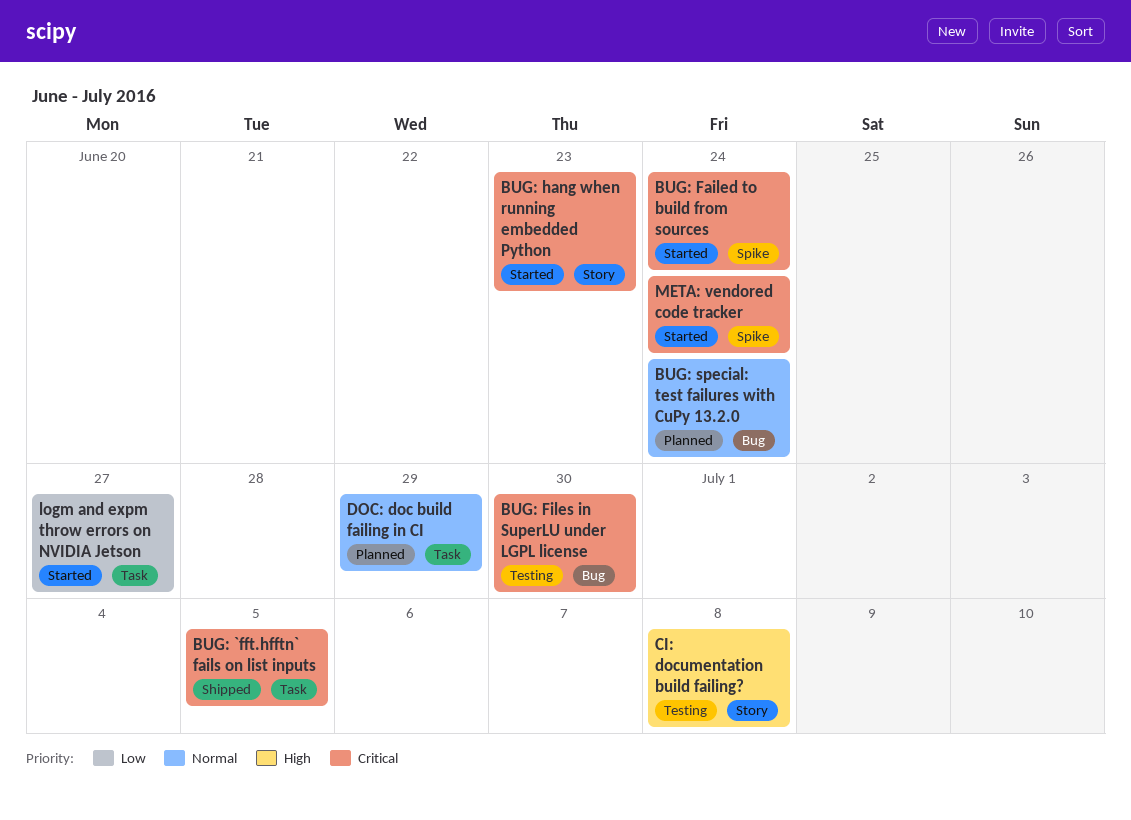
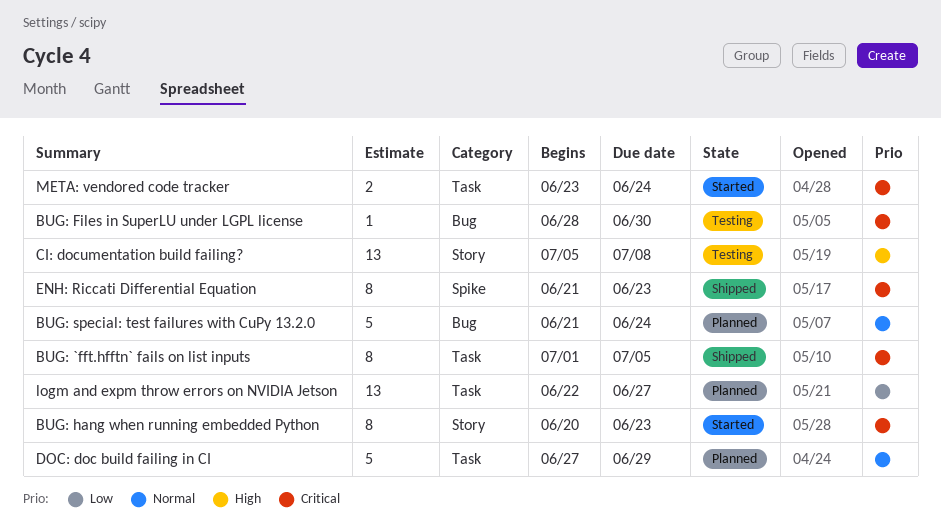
BUG: Failed to build from sources: present -> none
ENH: Riccati Differential Equation: none -> present
logm and expm throw errors on NVIDIA Jetson, status: Started -> Planned
META: vendored code tracker, label: Spike -> Task

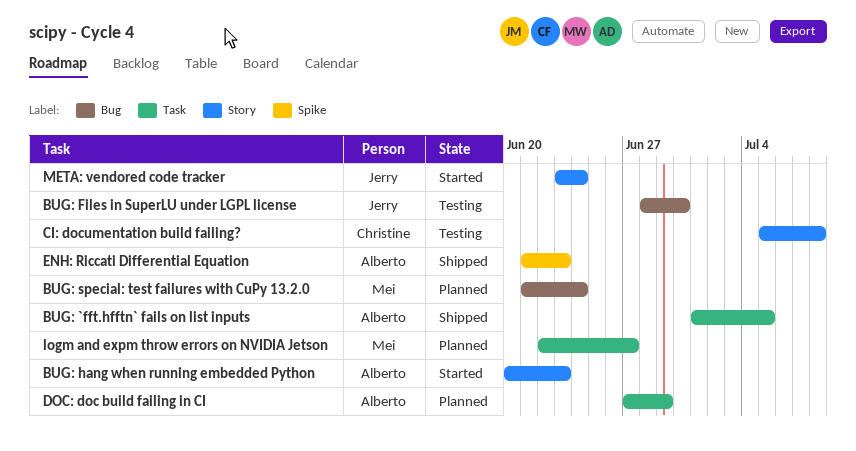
META: vendored code tracker, label: Task -> Story

